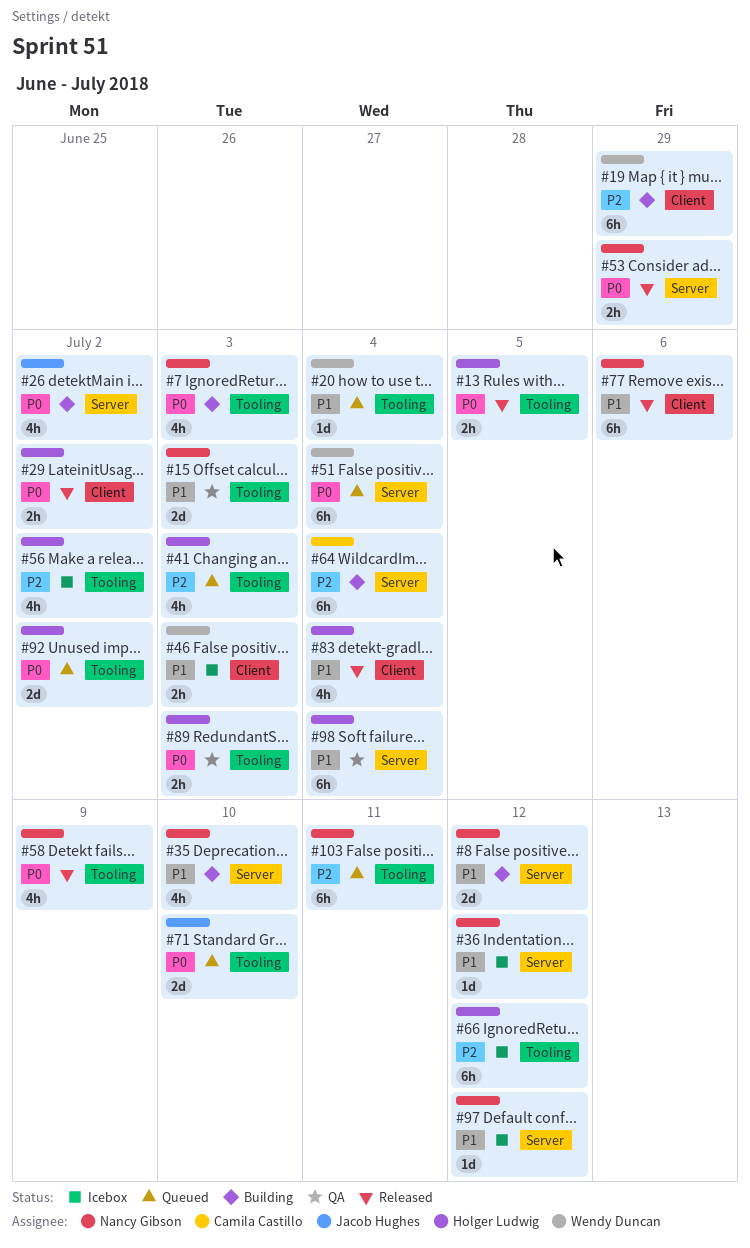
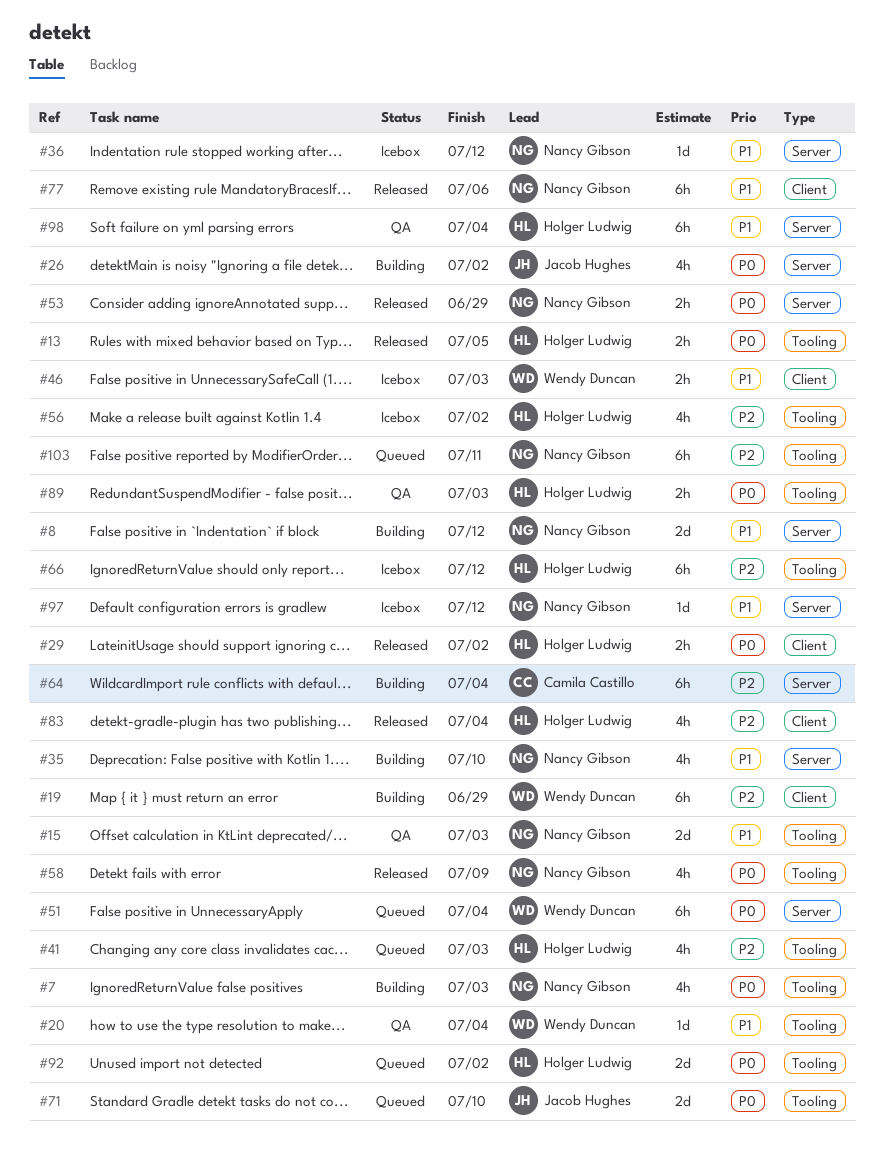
#20, status: Queued -> QA
#83, priority: P1 -> P2

